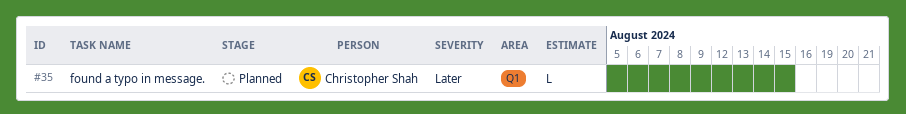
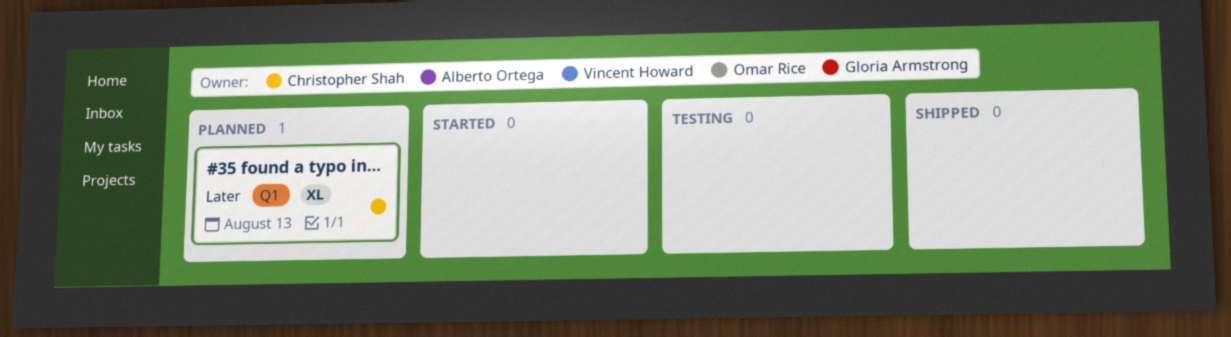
#35, estimate: L -> XL
#35, due: Aug 15 -> Aug 13

